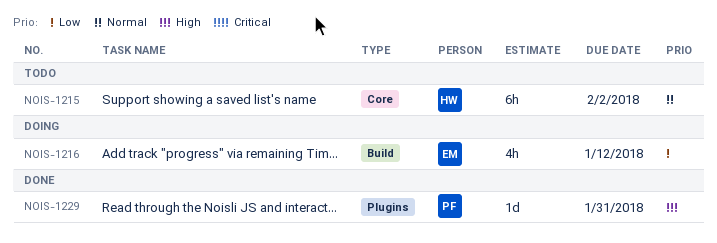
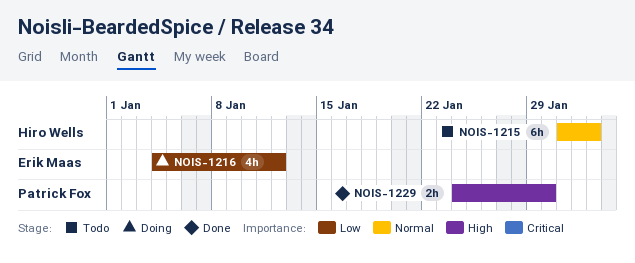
NOIS-1229, estimate: 1d -> 2h
NOIS-1229, due: Jan 31 -> Jan 30

